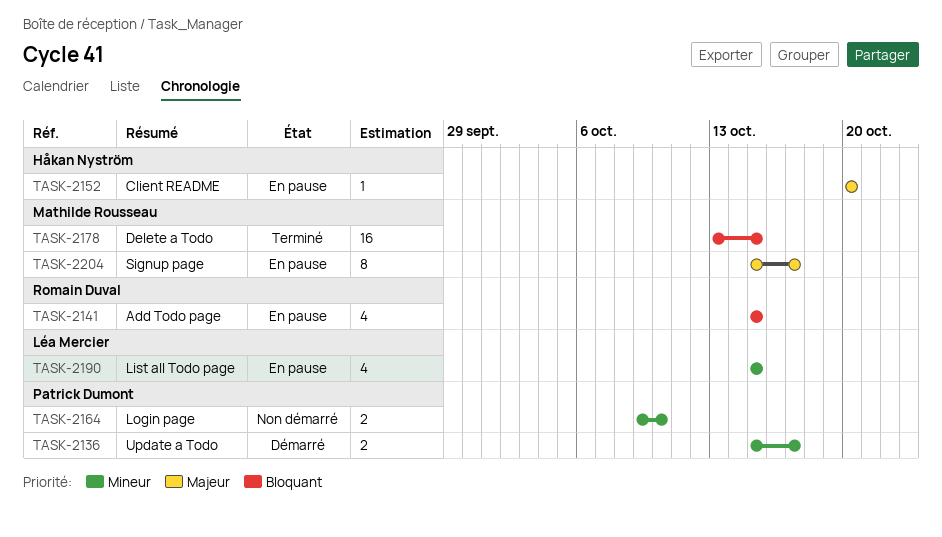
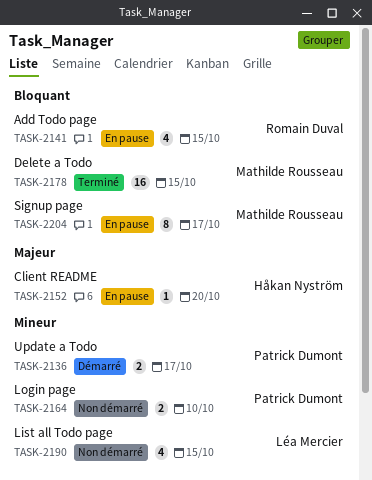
TASK-2190, status: En pause -> Non démarré
TASK-2204, priority: Majeur -> Bloquant

